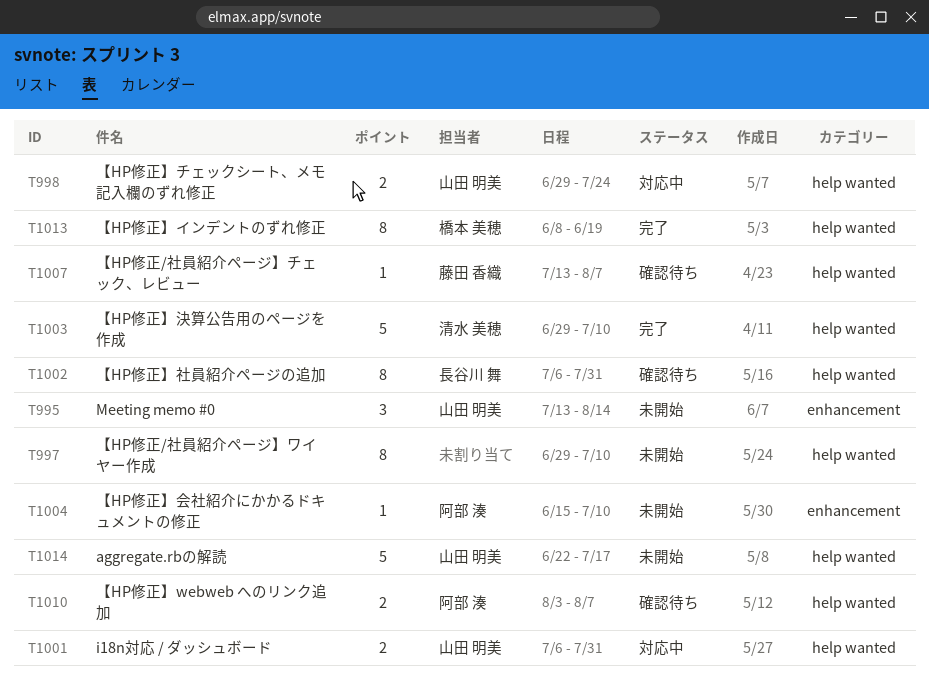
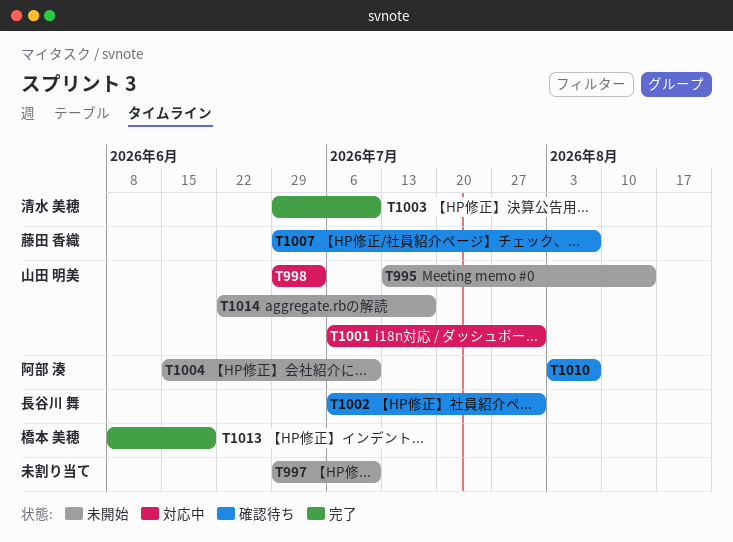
T998, due: Jul 24 -> Jul 3
T1007, start: Jul 13 -> Jun 29

